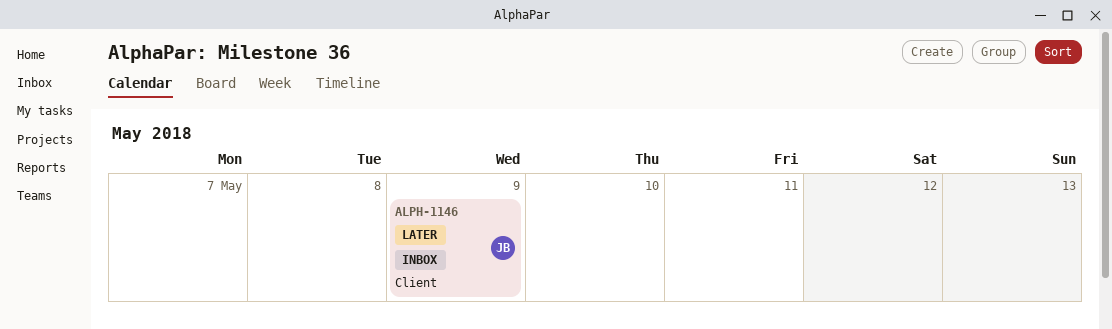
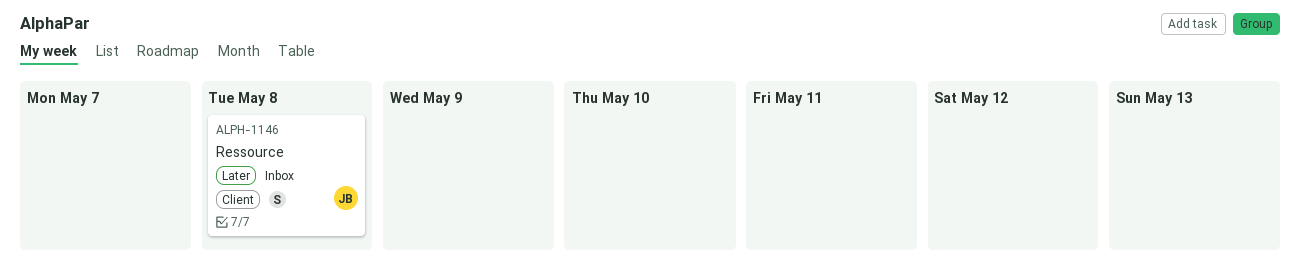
ALPH-1146, due: May 9 -> May 8

